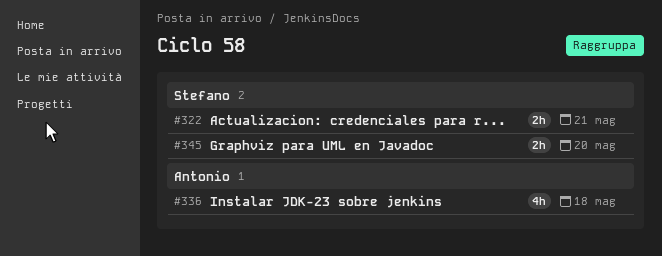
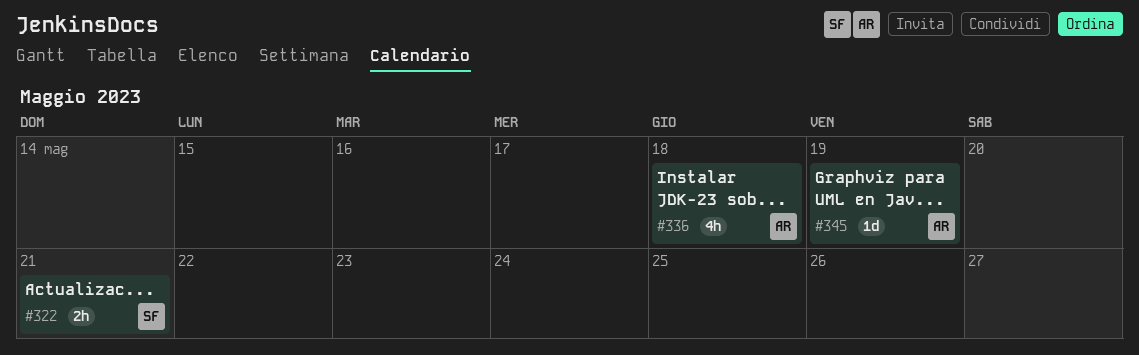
#345, owner: Stefano -> Antonio
#345, estimate: 2h -> 1d
#345, due: May 20 -> May 19

